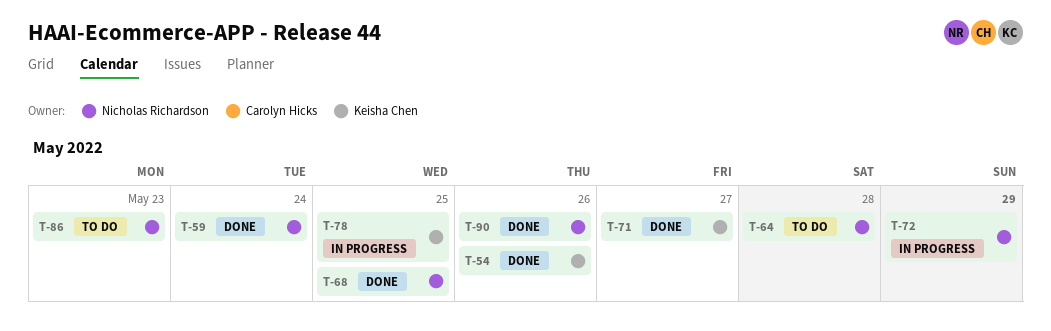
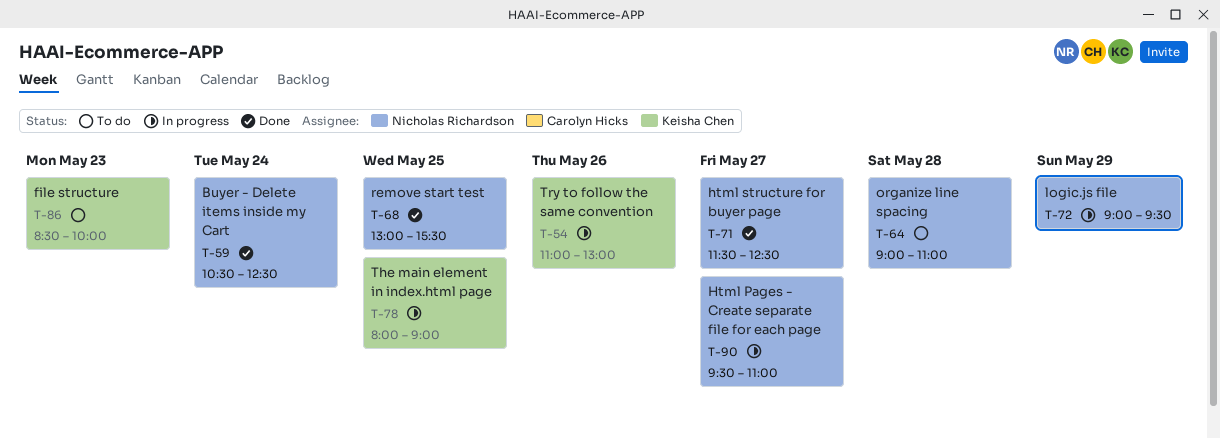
T-54, status: Done -> In progress
T-71, owner: Keisha Chen -> Nicholas Richardson
T-86, owner: Nicholas Richardson -> Keisha Chen
T-90, status: Done -> In progress
T-90, day: May 26 -> May 27

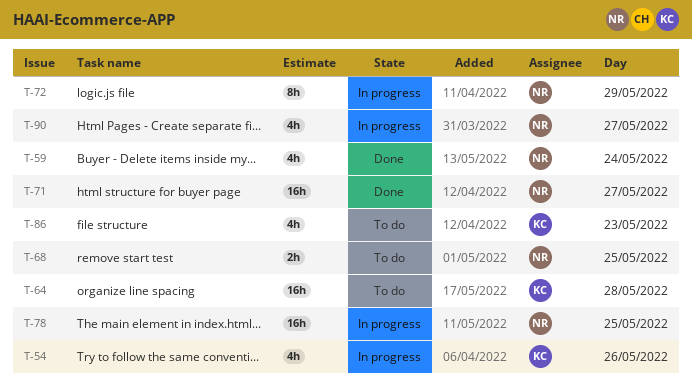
T-64, owner: Nicholas Richardson -> Keisha Chen
T-68, status: Done -> To do
T-78, owner: Keisha Chen -> Nicholas Richardson

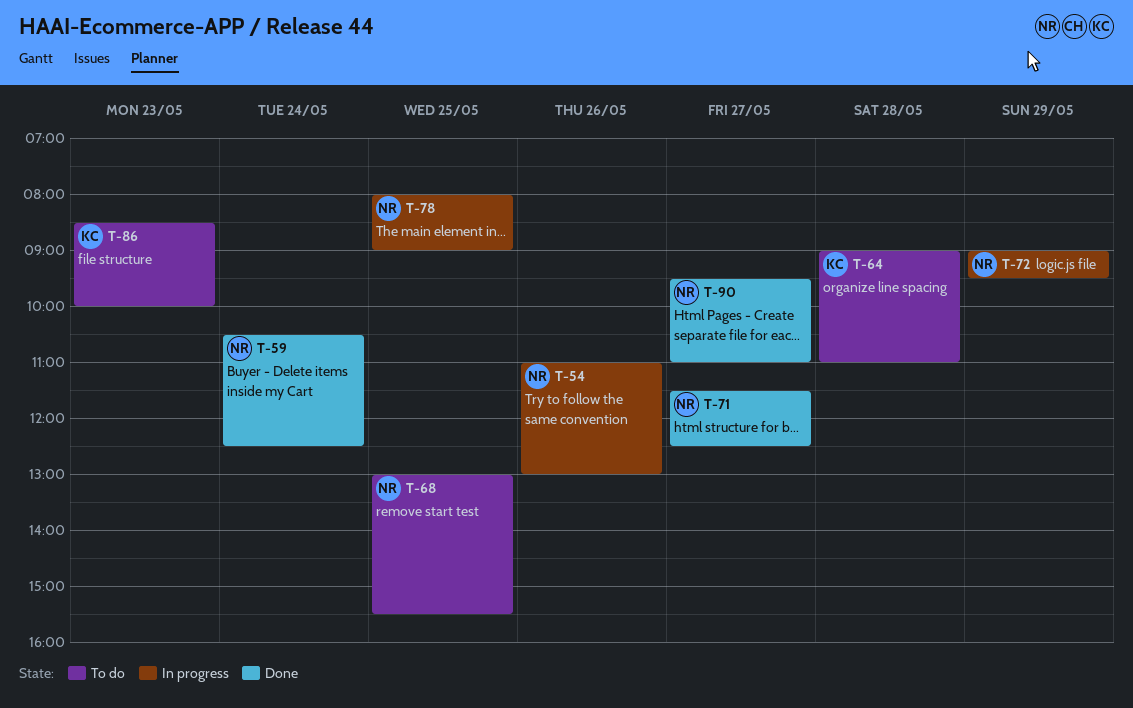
T-54, owner: KC -> NR
T-90, status: In progress -> Done

